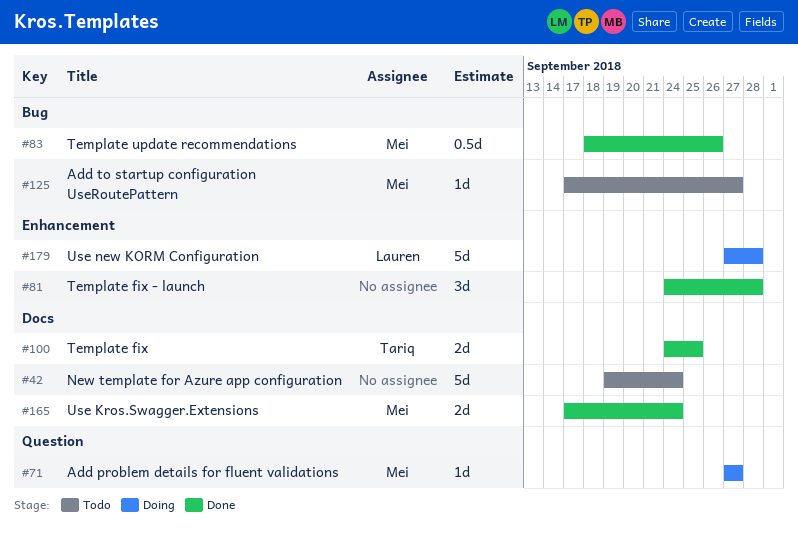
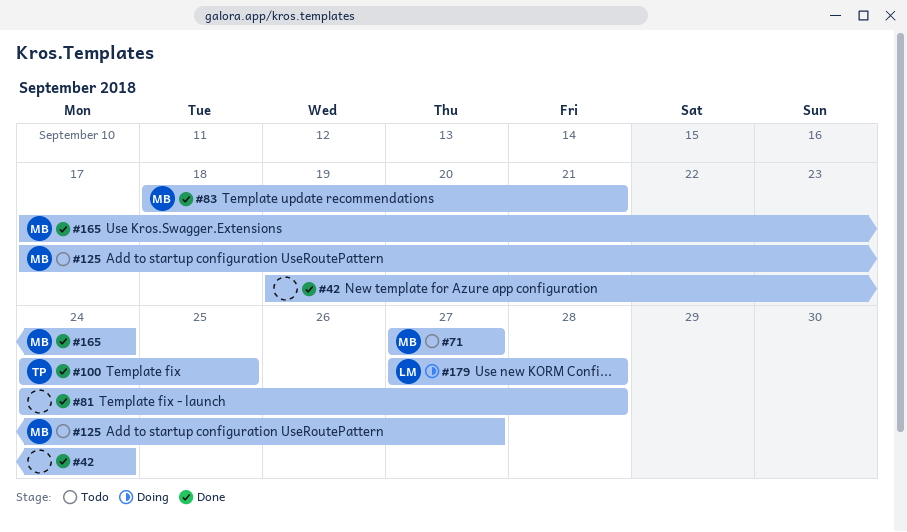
#42, status: Todo -> Done
#71, status: Doing -> Todo
#83, due: Sep 26 -> Sep 21

